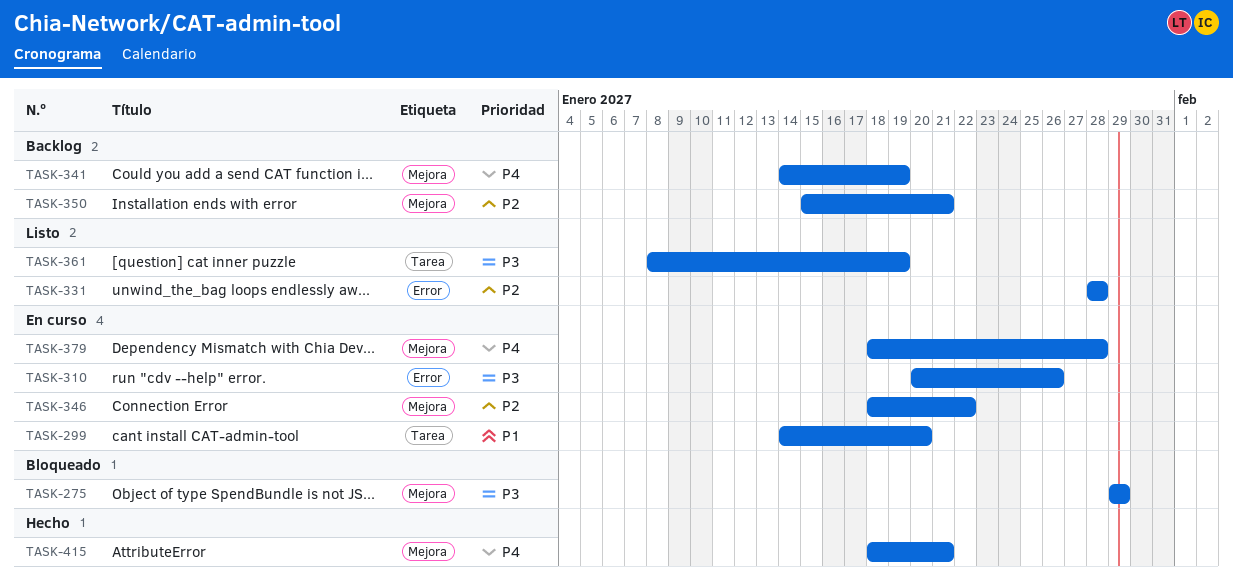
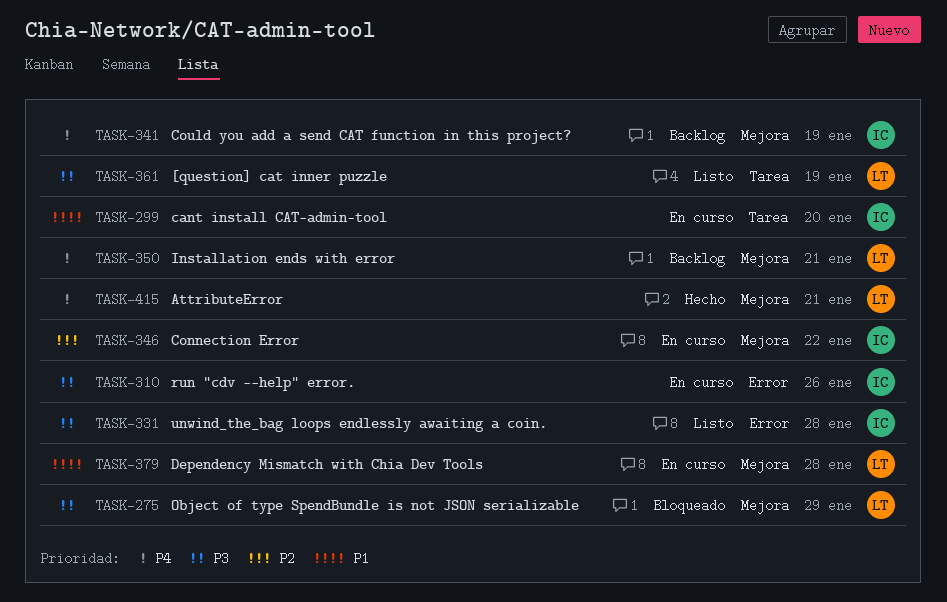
TASK-331, priority: P2 -> P3
TASK-350, priority: P2 -> P4
TASK-379, priority: P4 -> P1

